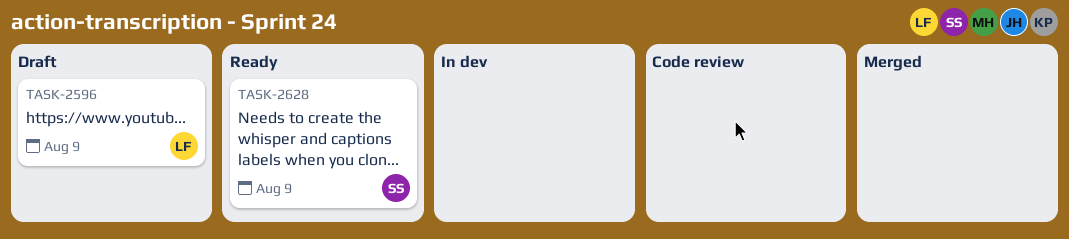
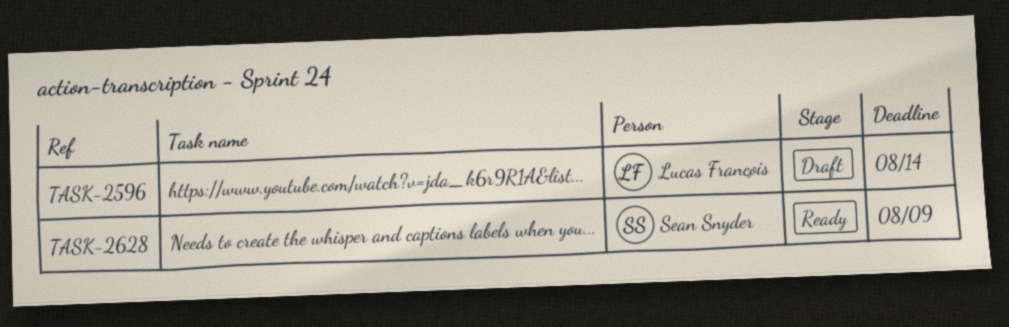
TASK-2596, due: Aug 9 -> Aug 14

